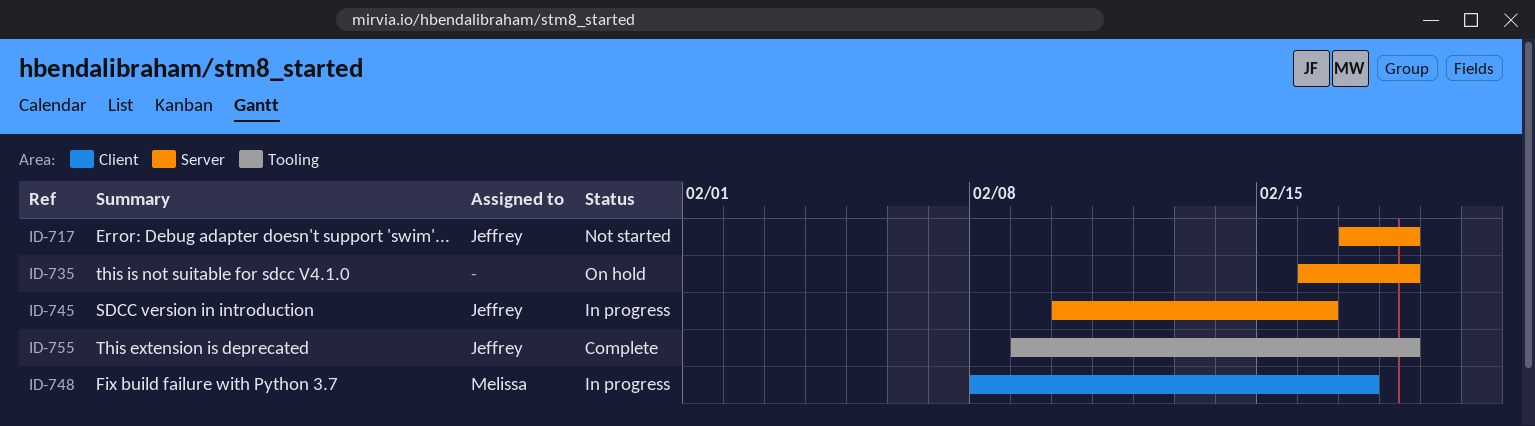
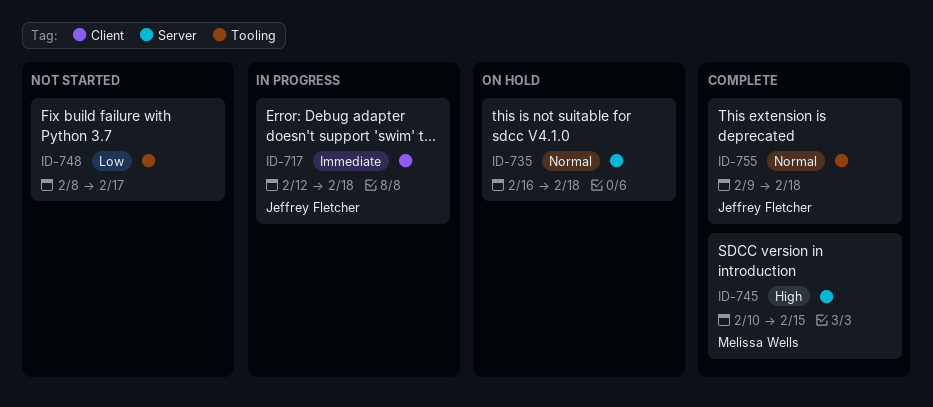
ID-717, status: Not started -> In progress
ID-717, label: Server -> Client
ID-717, start: Feb 17 -> Feb 12
ID-745, status: In progress -> Complete
ID-745, owner: Jeffrey Fletcher -> Melissa Wells
ID-745, due: Feb 16 -> Feb 15
ID-748, status: In progress -> Not started
ID-748, owner: Melissa Wells -> none
ID-748, label: Client -> Tooling

